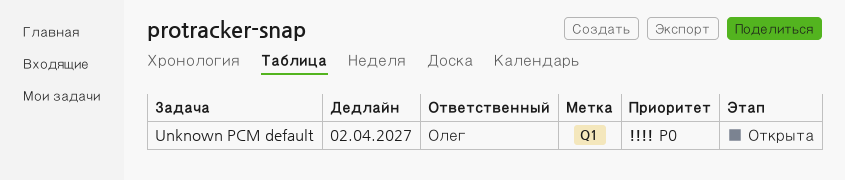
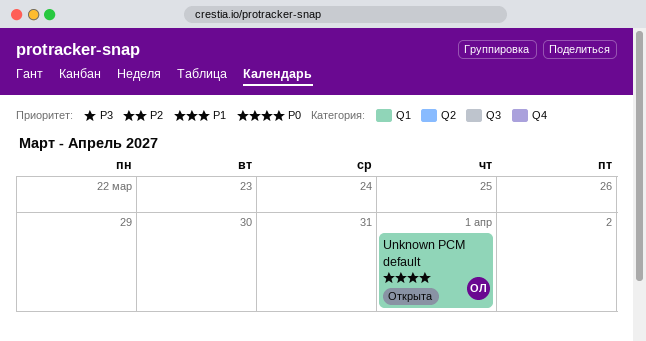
Unknown PCM default, due: Apr 2 -> Apr 1

